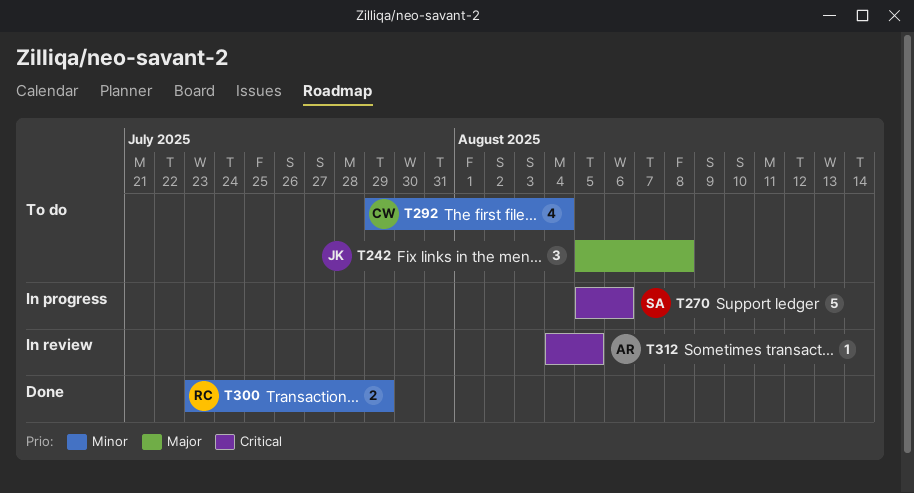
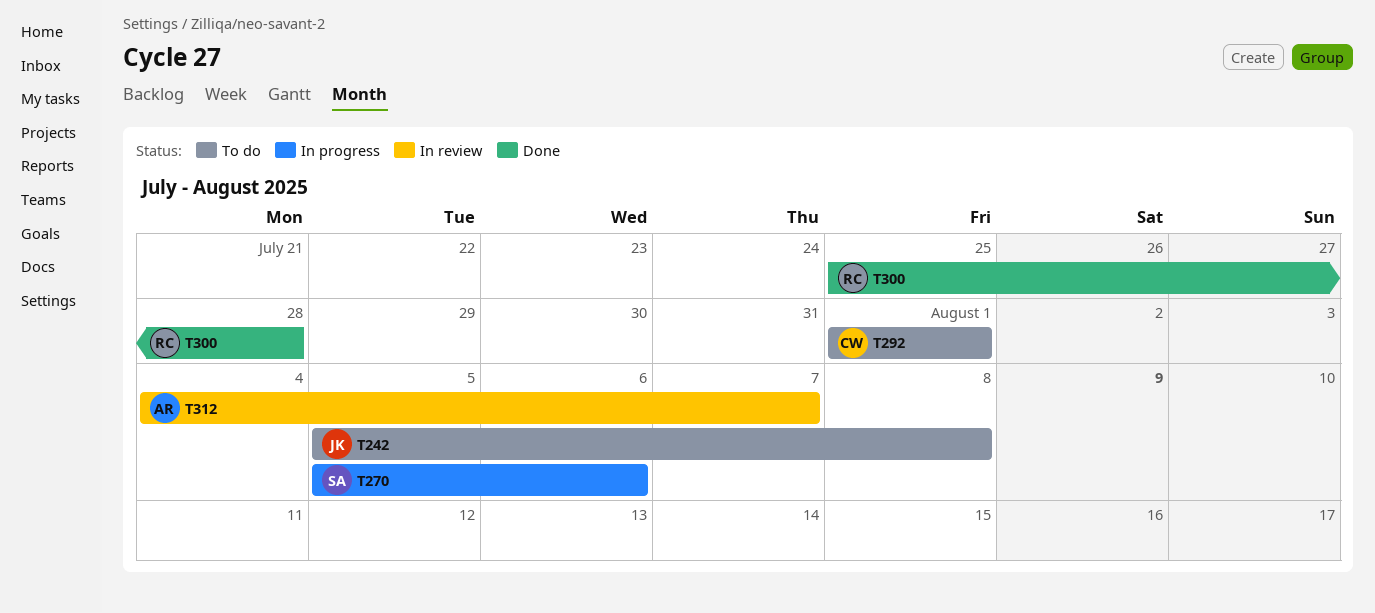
T292, start: Jul 29 -> Aug 1
T292, due: Aug 4 -> Aug 1
T300, start: Jul 23 -> Jul 25
T300, due: Jul 29 -> Jul 28
T312, due: Aug 5 -> Aug 7

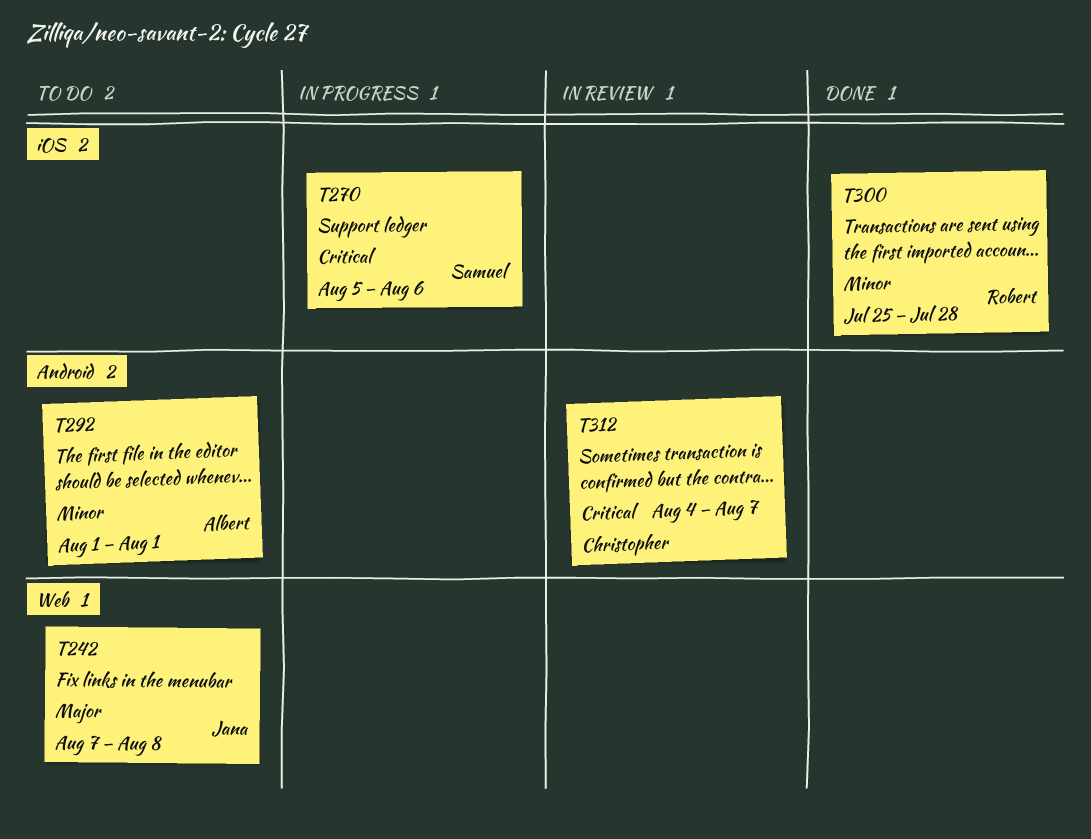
T242, start: Aug 5 -> Aug 7
T292, owner: Christopher -> Albert
T312, owner: Albert -> Christopher

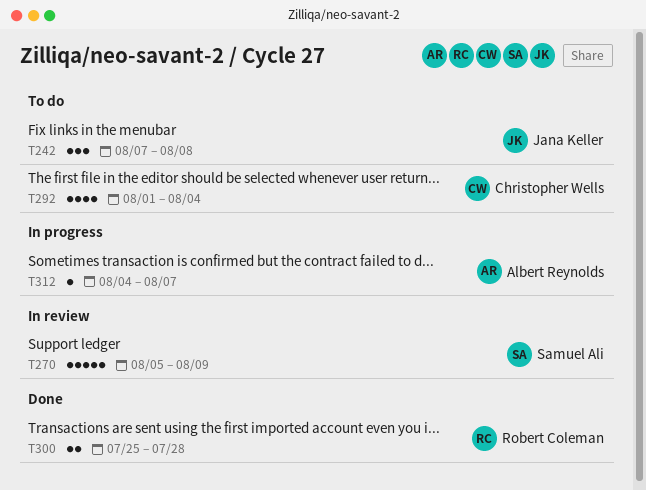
T270, status: In progress -> In review
T270, due: Aug 6 -> Aug 9
T292, owner: Albert Reynolds -> Christopher Wells
T292, due: Aug 1 -> Aug 4
T312, status: In review -> In progress
T312, owner: Christopher Wells -> Albert Reynolds

